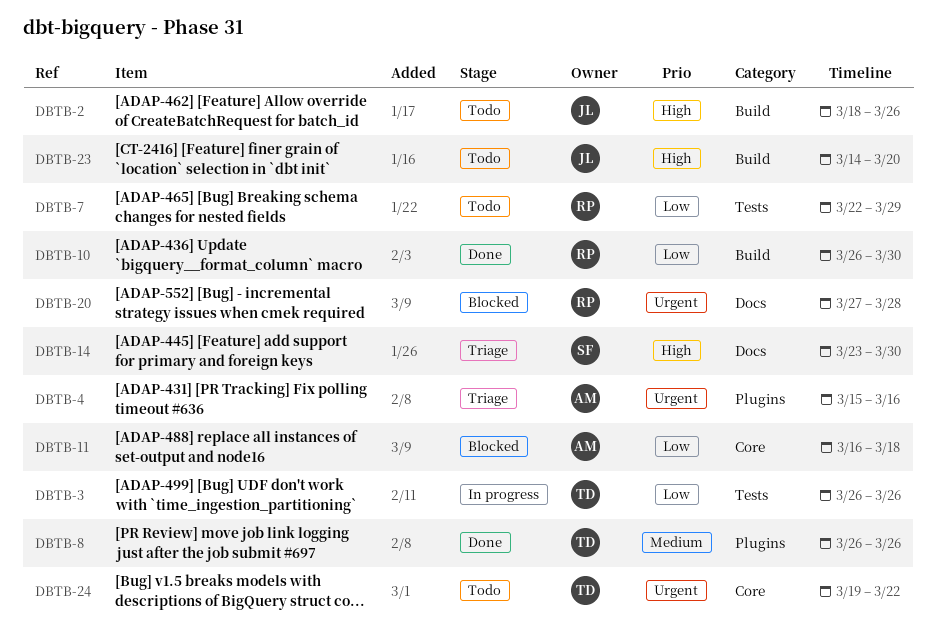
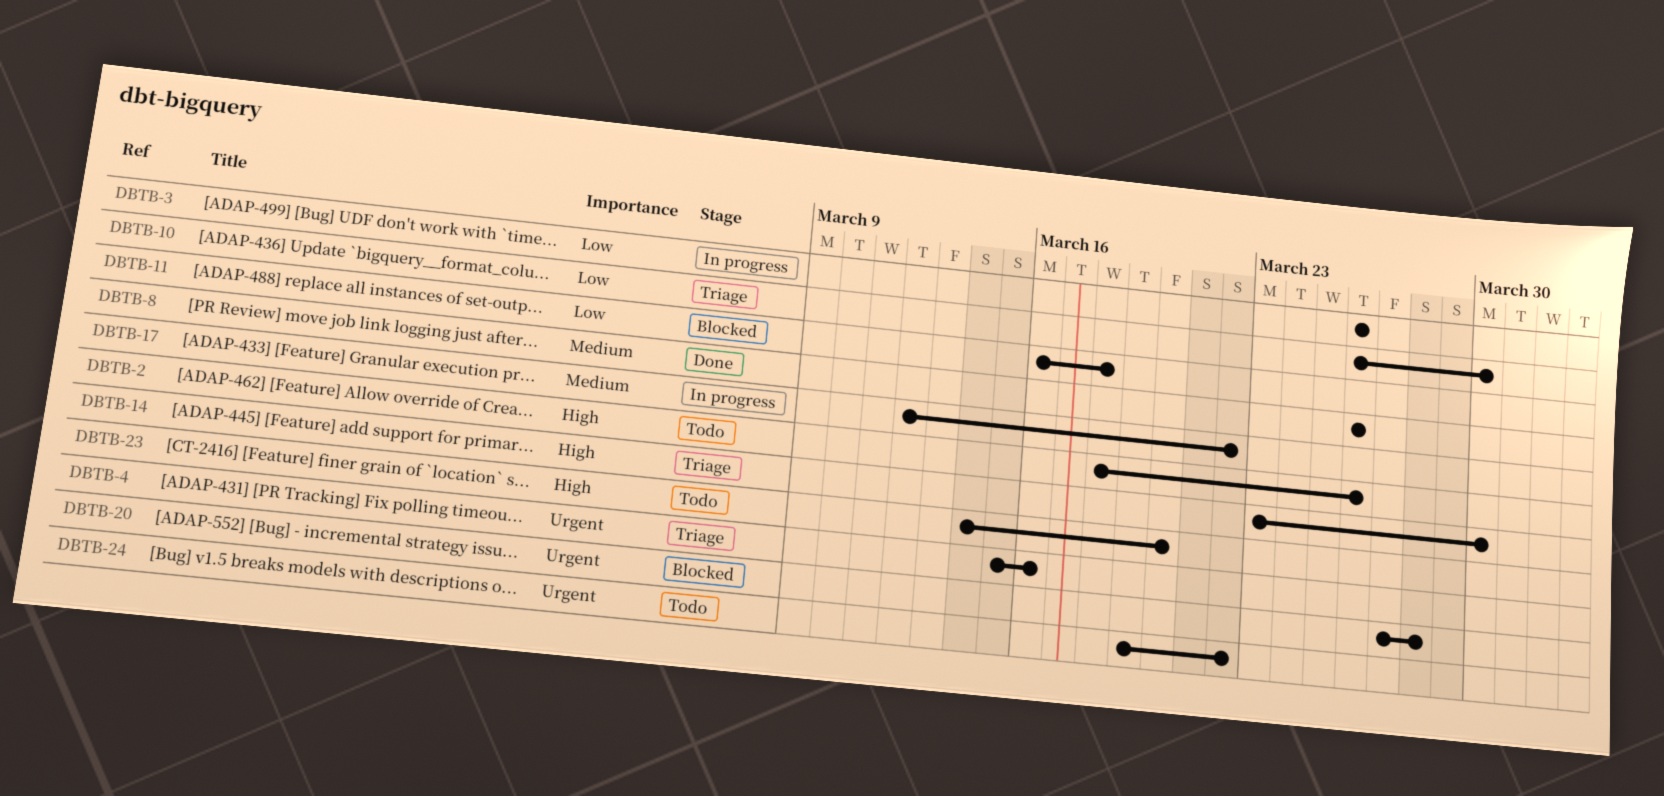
DBTB-7: present -> none
DBTB-10, status: Done -> Triage
DBTB-17: none -> present

